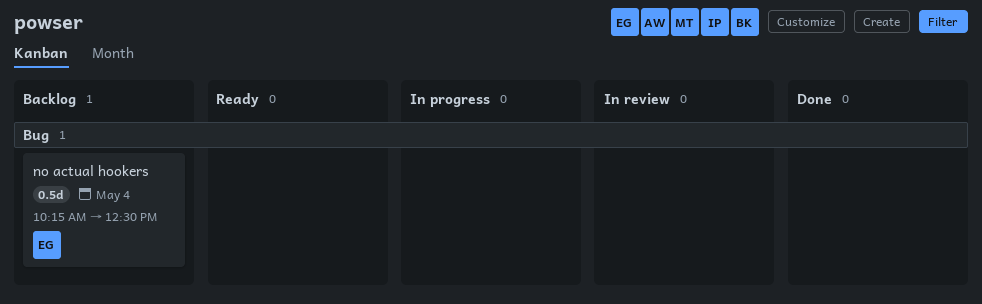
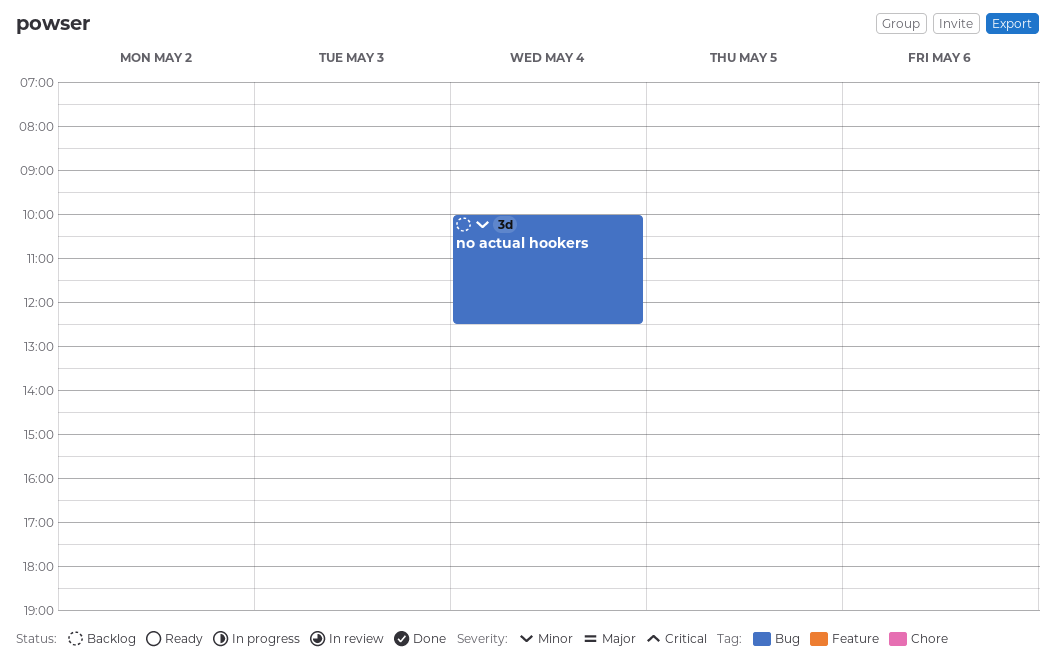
no actual hookers, estimate: 0.5d -> 3d
no actual hookers, begins: 10:15 -> 10:00

